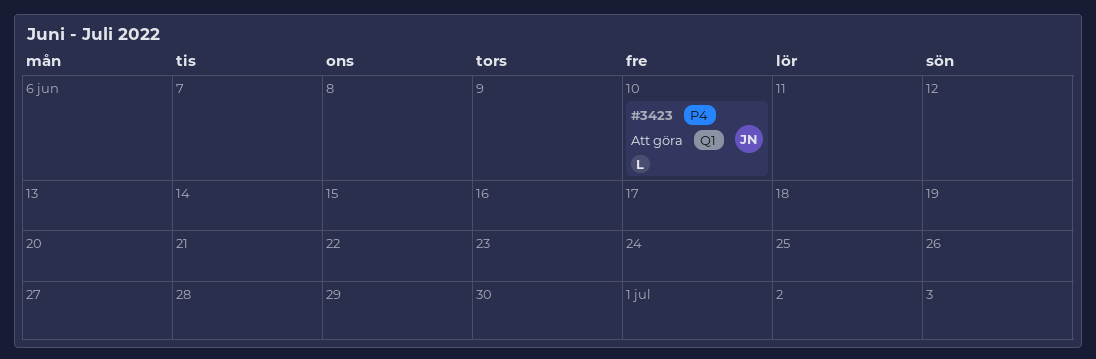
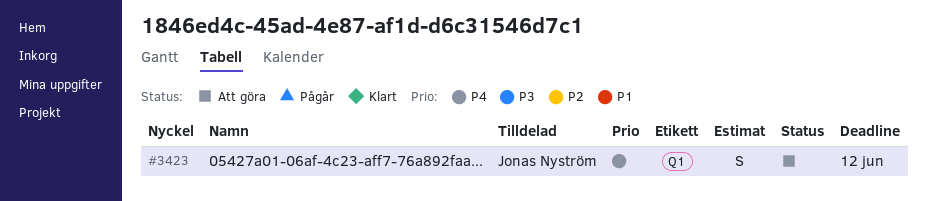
#3423, estimate: L -> S
#3423, due: Jun 10 -> Jun 12

